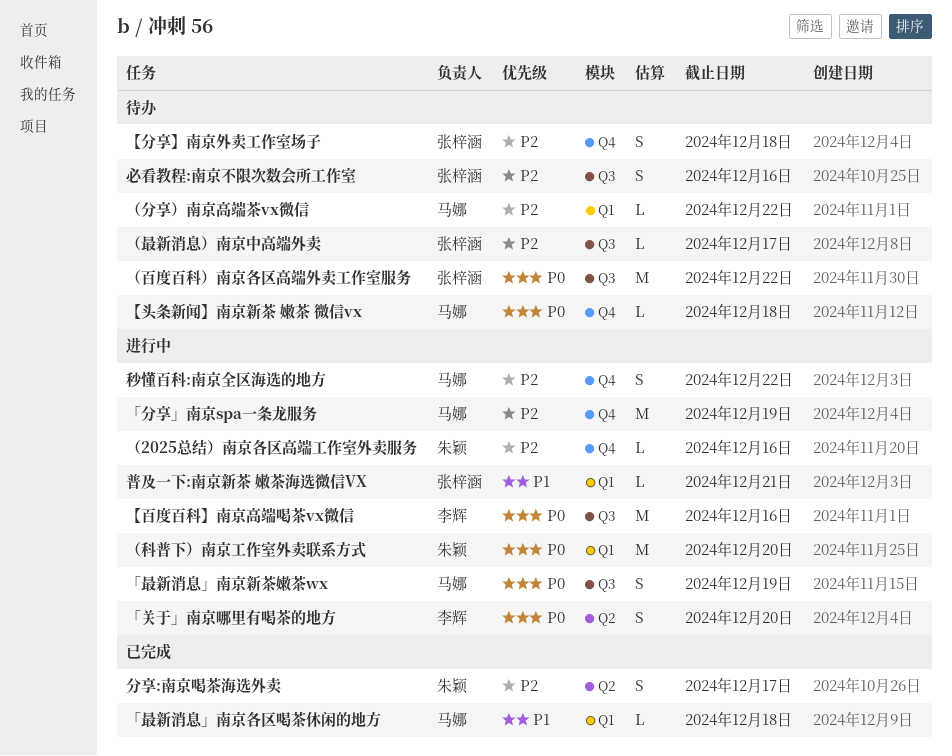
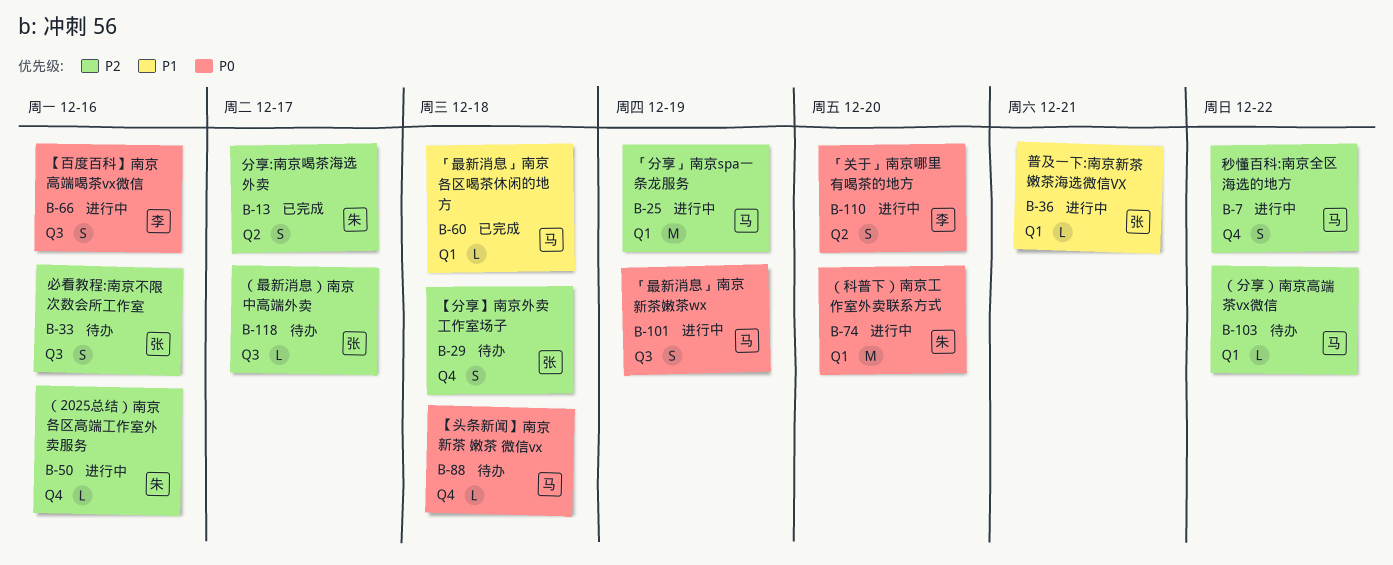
「分享」南京spa一条龙服务, label: Q4 -> Q1
【百度百科】南京高端喝茶vx微信, estimate: M -> S
（百度百科）南京各区高端外卖工作室服务: present -> none

